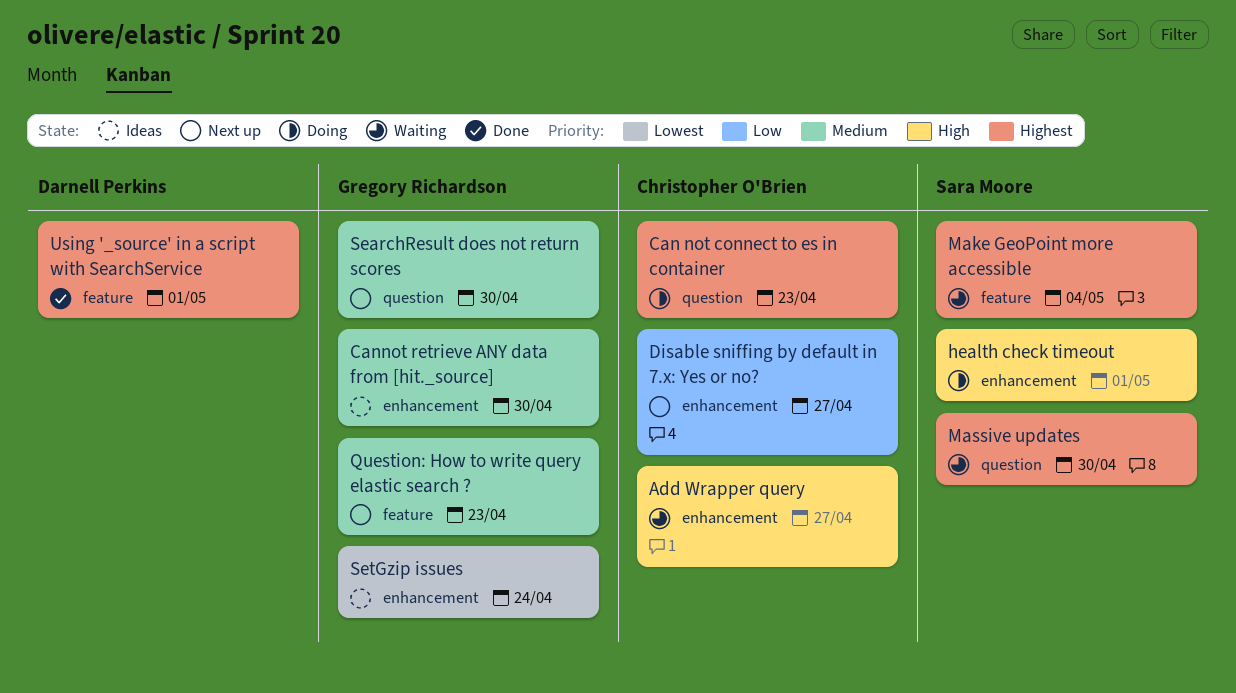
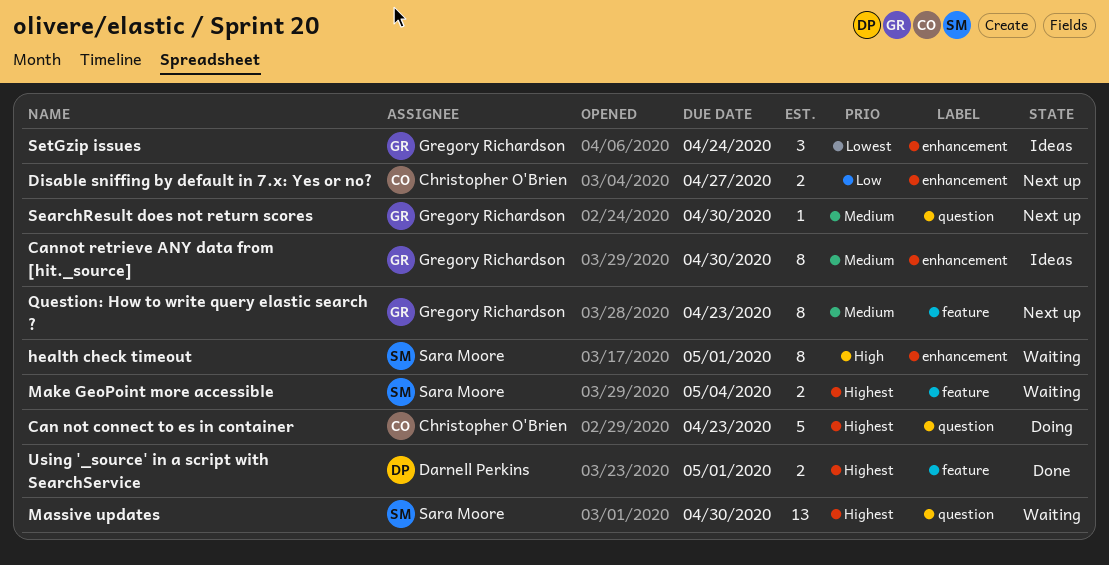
Add Wrapper query: present -> none
health check timeout, status: Doing -> Waiting

